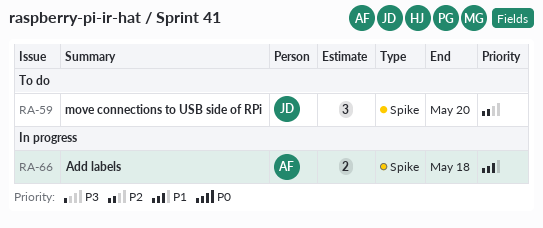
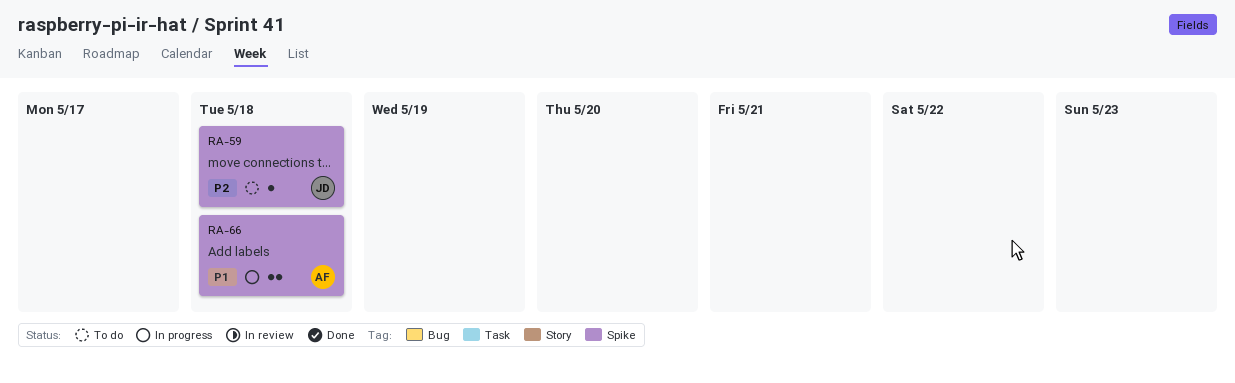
RA-59, estimate: 3 -> 1
RA-59, due: May 20 -> May 18

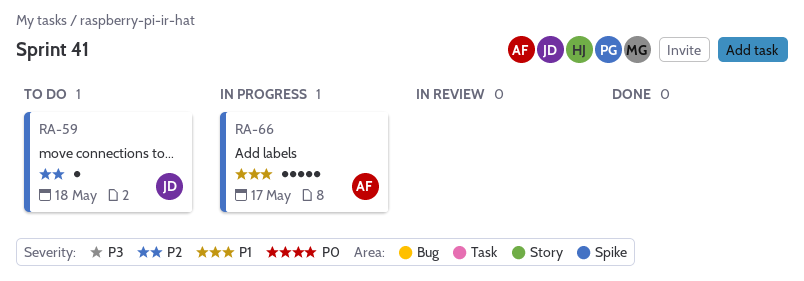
RA-66, estimate: 2 -> 5
RA-66, due: May 18 -> May 17

